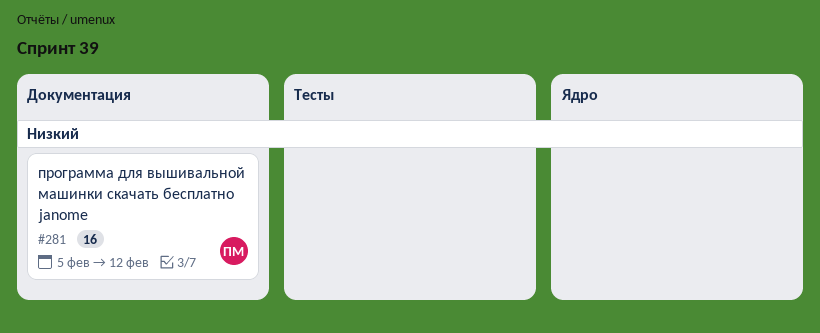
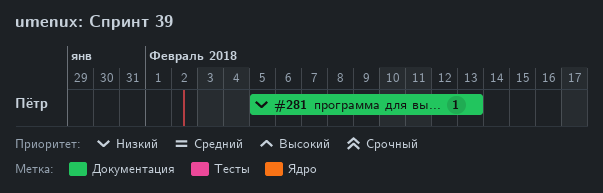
#281, estimate: 16 -> 1
#281, due: Feb 12 -> Feb 13

